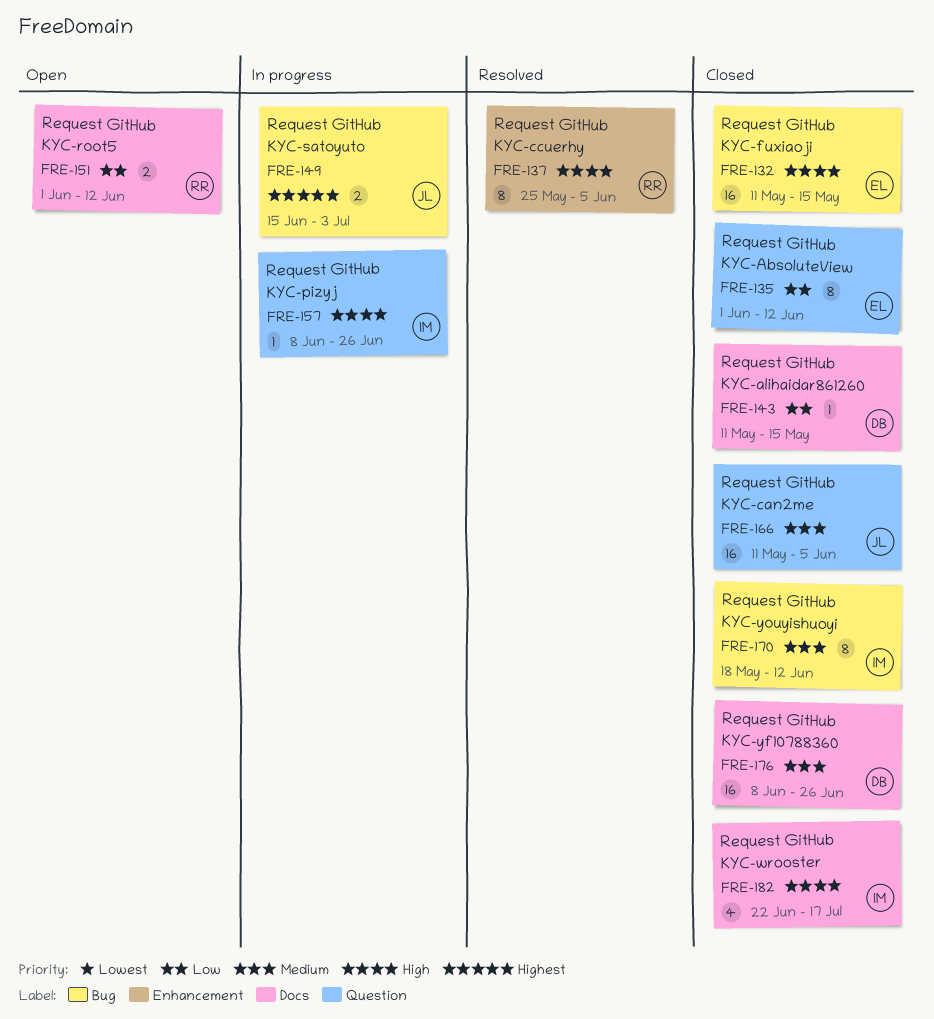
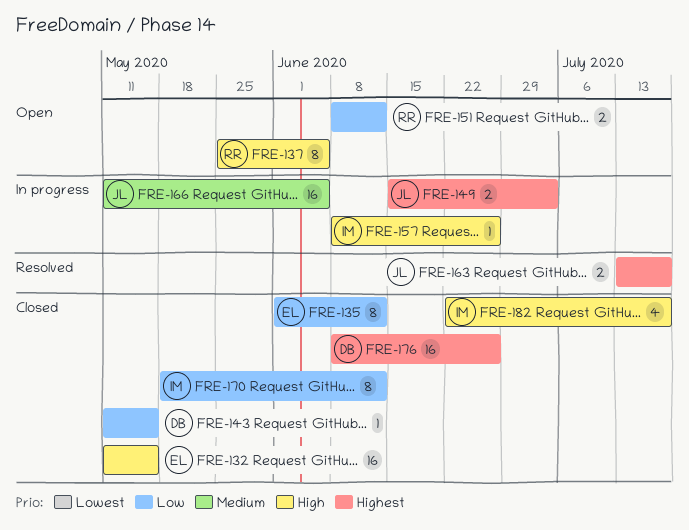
FRE-137, status: Resolved -> Open
FRE-151, start: Jun 1 -> Jun 8
FRE-163: none -> present
FRE-166, status: Closed -> In progress
FRE-170, priority: Medium -> Low
FRE-176, priority: Medium -> Highest

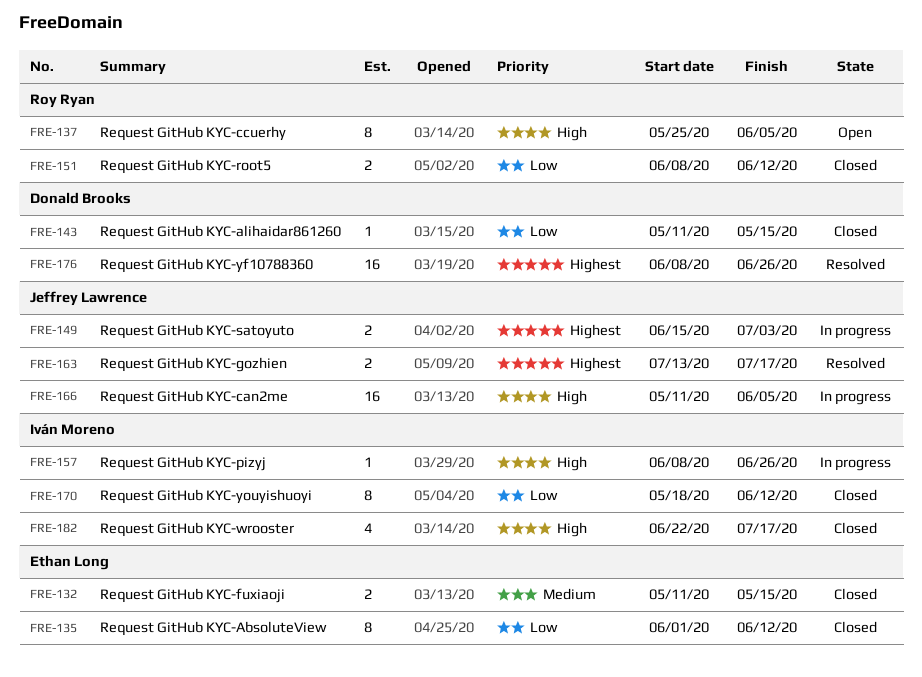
FRE-132, priority: High -> Medium
FRE-132, estimate: 16 -> 2
FRE-151, status: Open -> Closed
FRE-166, priority: Medium -> High
FRE-176, status: Closed -> Resolved

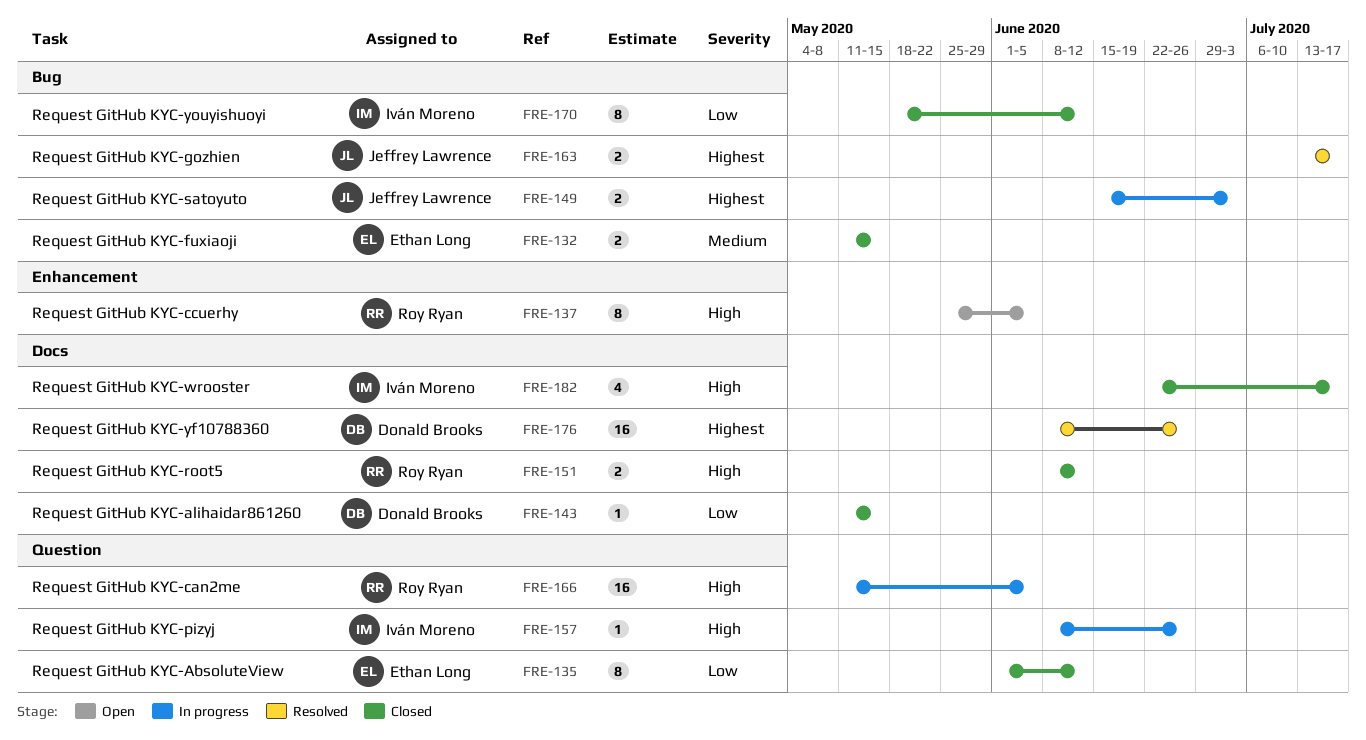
FRE-151, priority: Low -> High
FRE-166, owner: Jeffrey Lawrence -> Roy Ryan

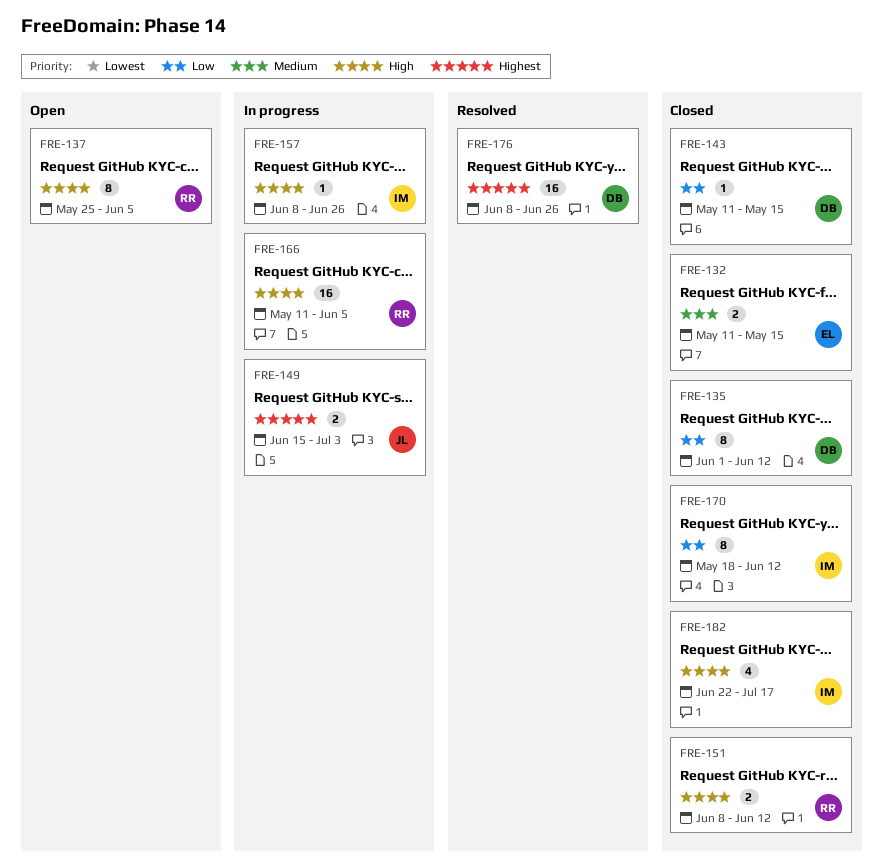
FRE-135, owner: Ethan Long -> Donald Brooks
FRE-163: present -> none

